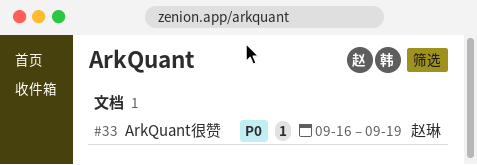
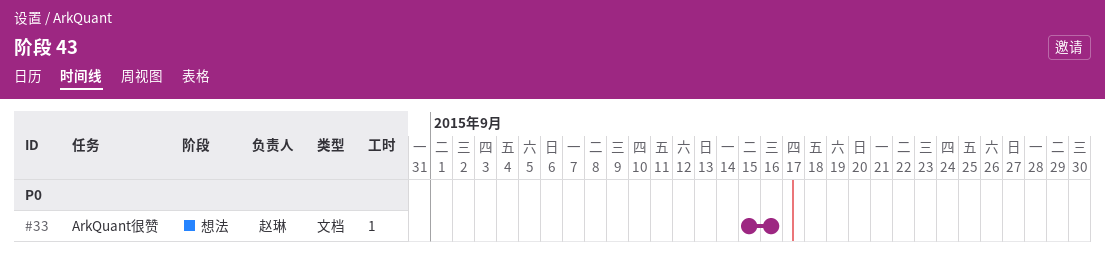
#33, start: Sep 16 -> Sep 15
#33, due: Sep 19 -> Sep 16

